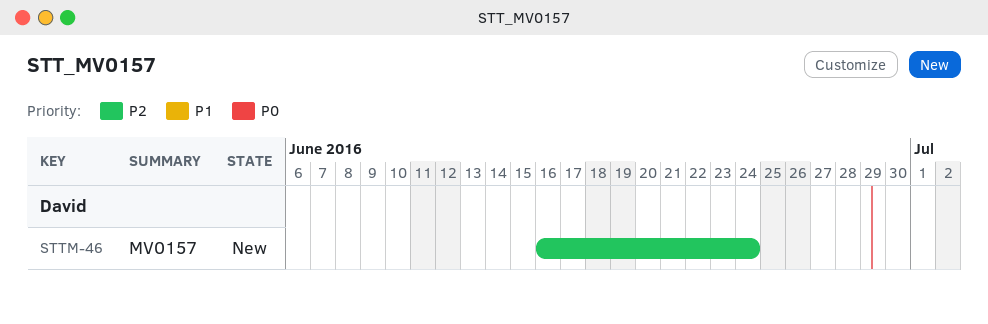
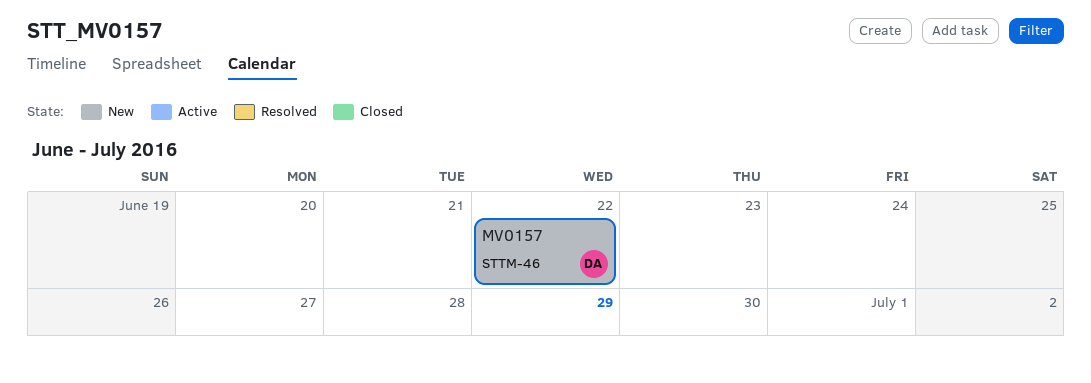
STTM-46, due: Jun 24 -> Jun 22

